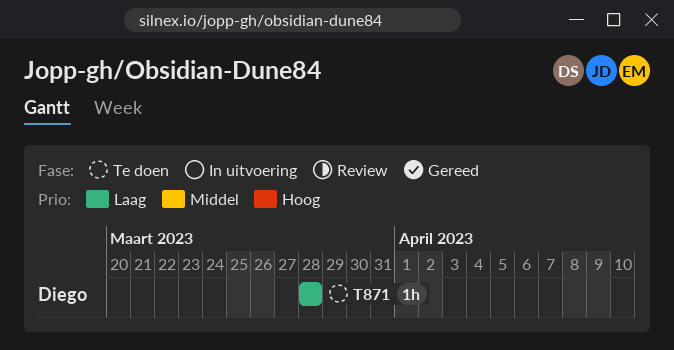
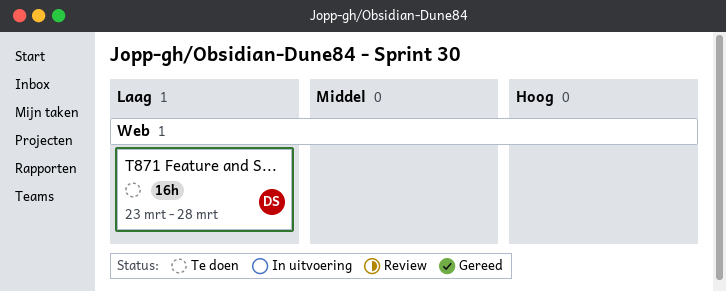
T871, estimate: 1h -> 16h
T871, start: Mar 28 -> Mar 23

